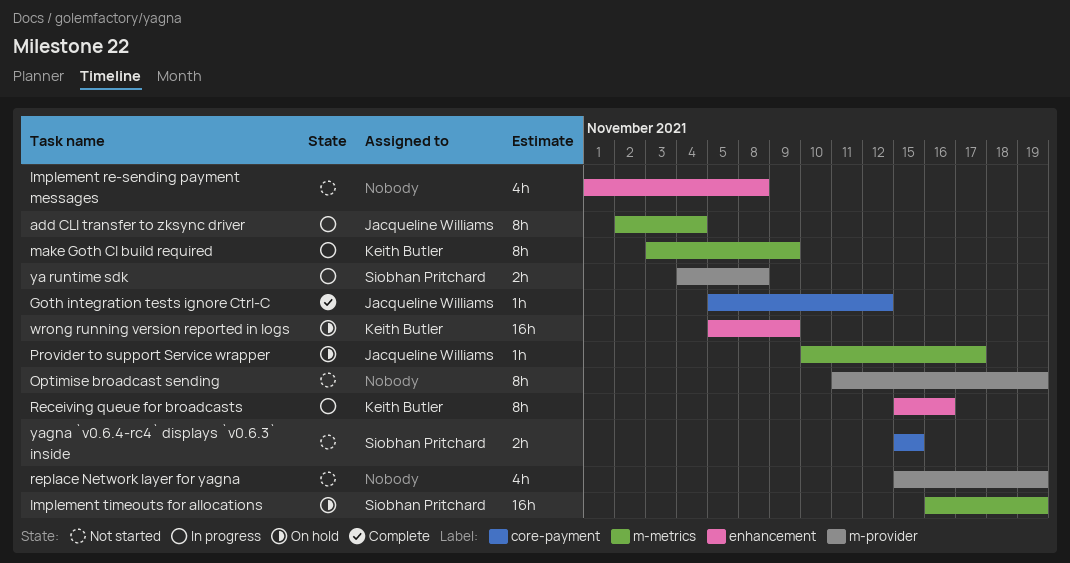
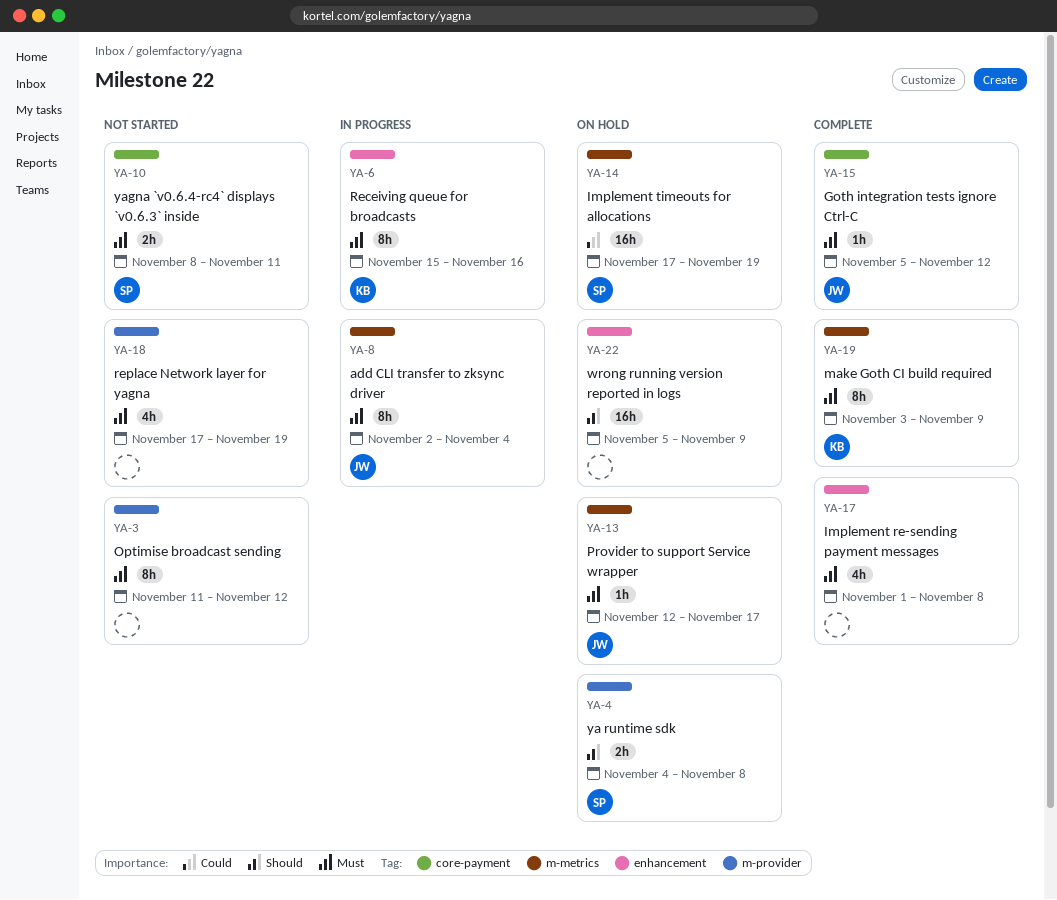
Implement re-sending payment messages, status: Not started -> Complete
Implement timeouts for allocations, start: Nov 16 -> Nov 17
make Goth CI build required, status: In progress -> Complete
Optimise broadcast sending, due: Nov 19 -> Nov 12
Provider to support Service wrapper, start: Nov 10 -> Nov 12
replace Network layer for yagna, start: Nov 15 -> Nov 17
wrong running version reported in logs, owner: Keith Butler -> none
ya runtime sdk, status: In progress -> On hold
yagna `v0.6.4-rc4` displays `v0.6.3` inside, start: Nov 15 -> Nov 8
yagna `v0.6.4-rc4` displays `v0.6.3` inside, due: Nov 15 -> Nov 11

